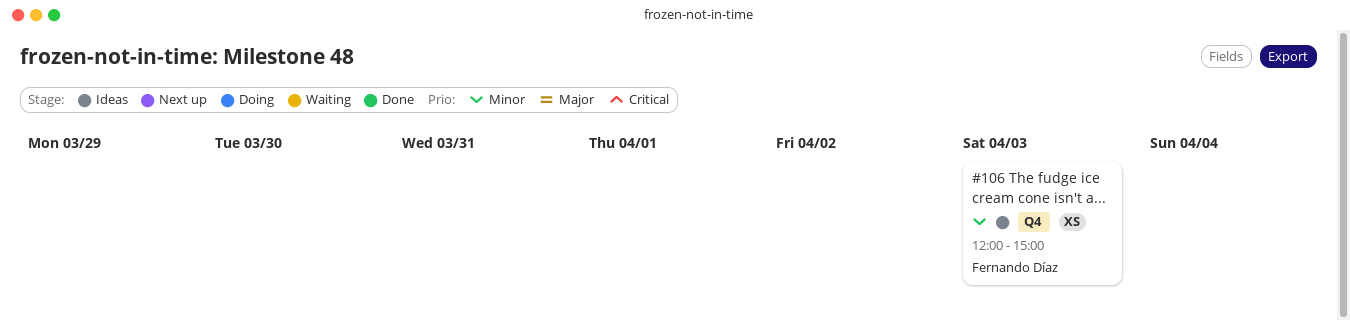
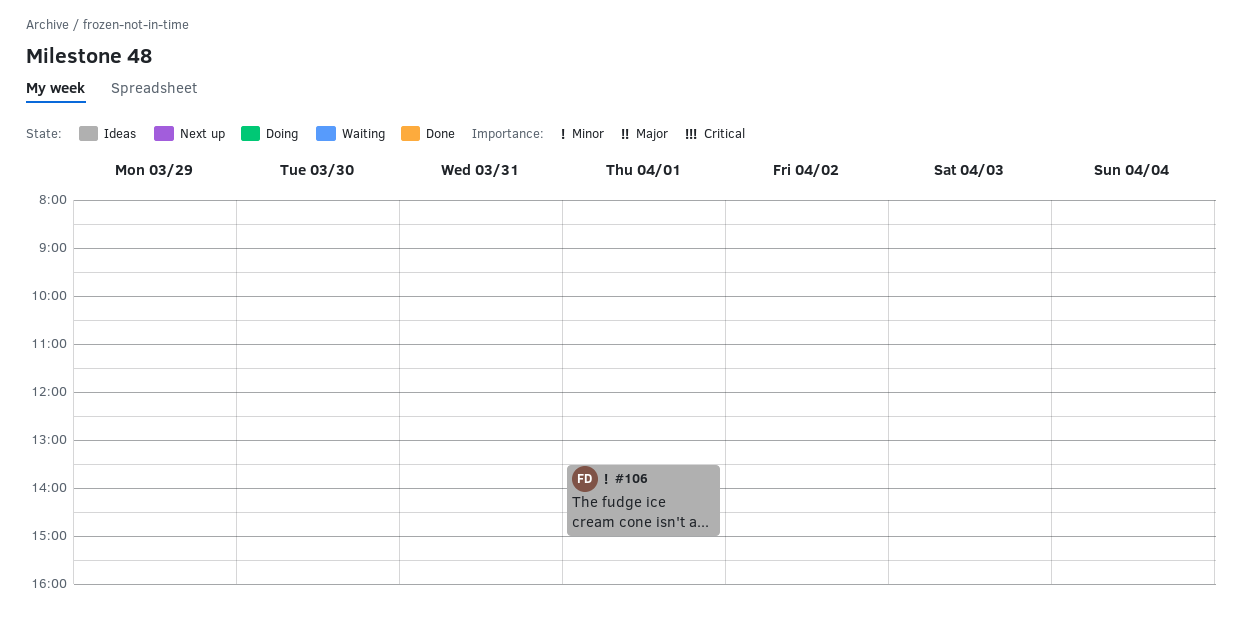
#106, day: Apr 3 -> Apr 1
#106, begins: 12:00 -> 13:30

